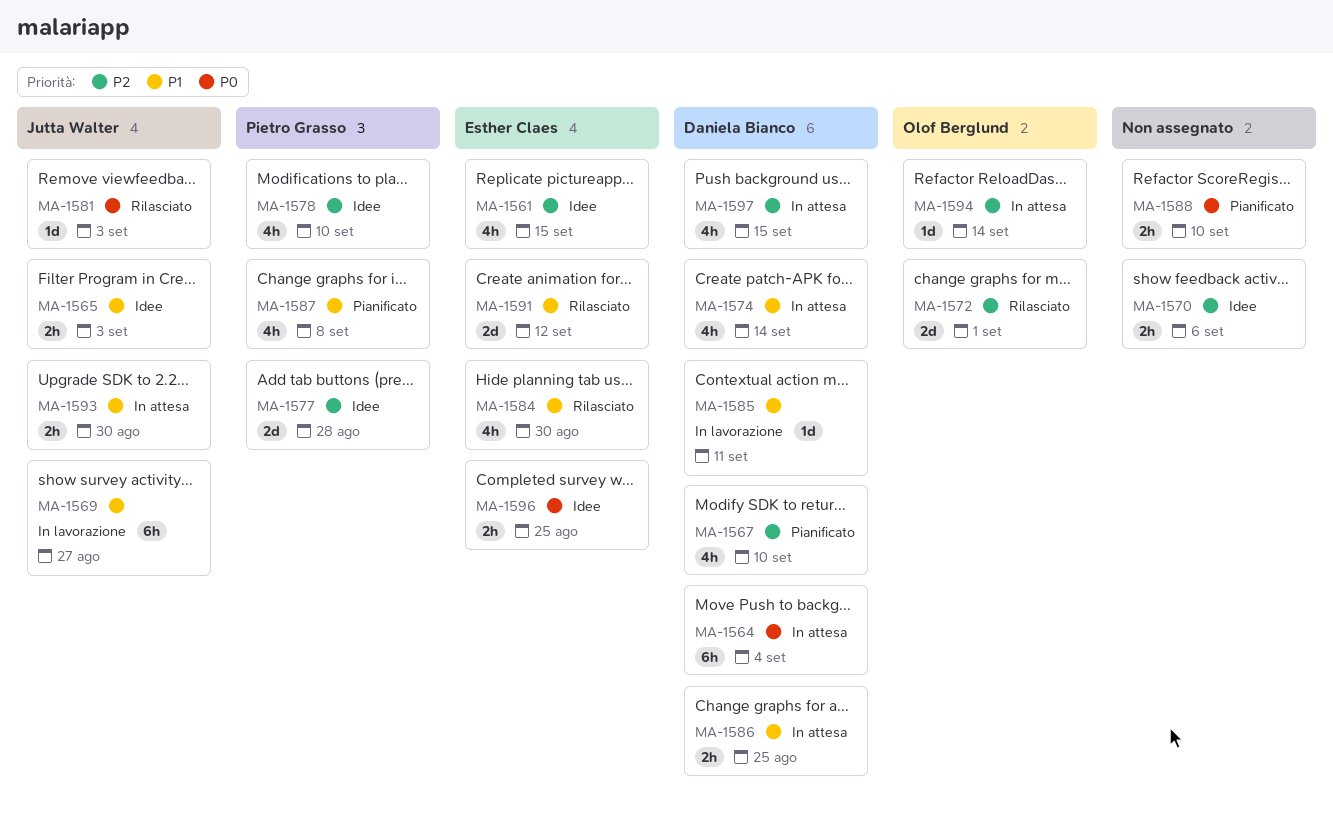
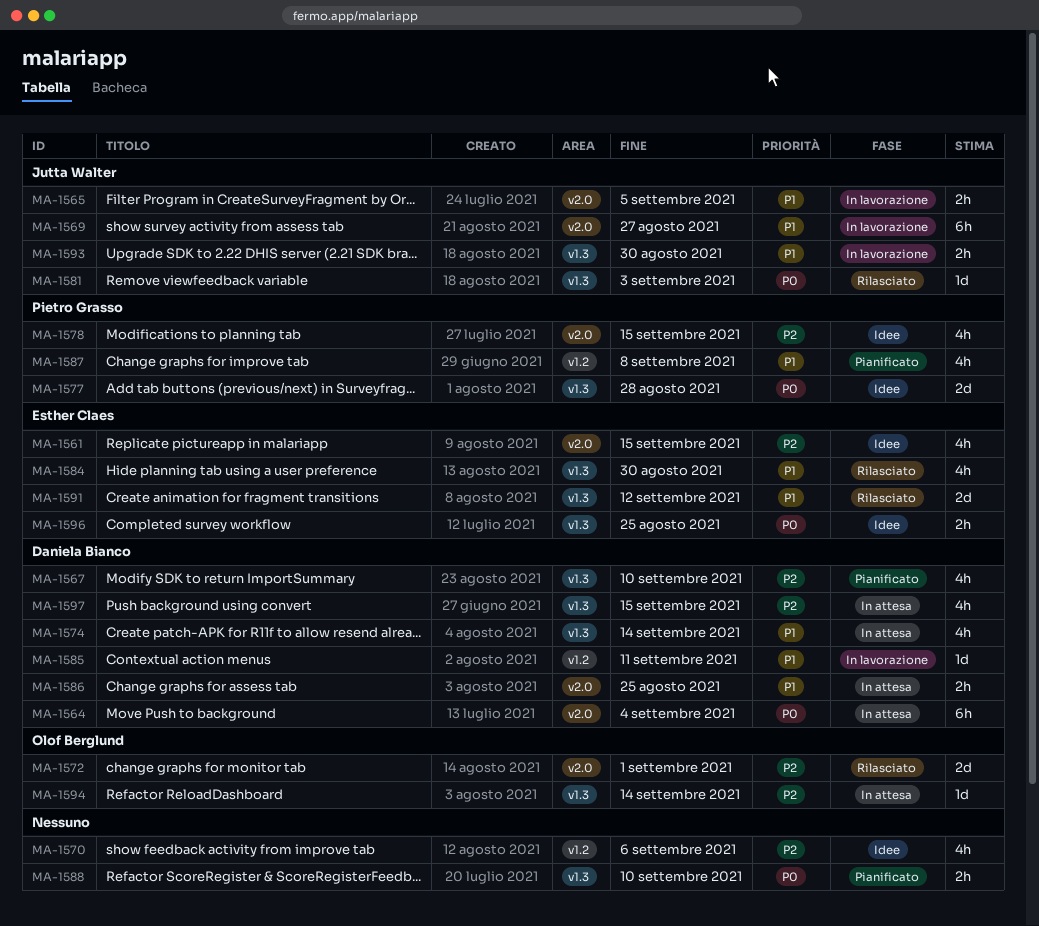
MA-1565, status: Idee -> In lavorazione
MA-1565, due: Sep 3 -> Sep 5
MA-1570, estimate: 2h -> 4h
MA-1577, priority: P2 -> P0
MA-1578, due: Sep 10 -> Sep 15
MA-1593, status: In attesa -> In lavorazione

